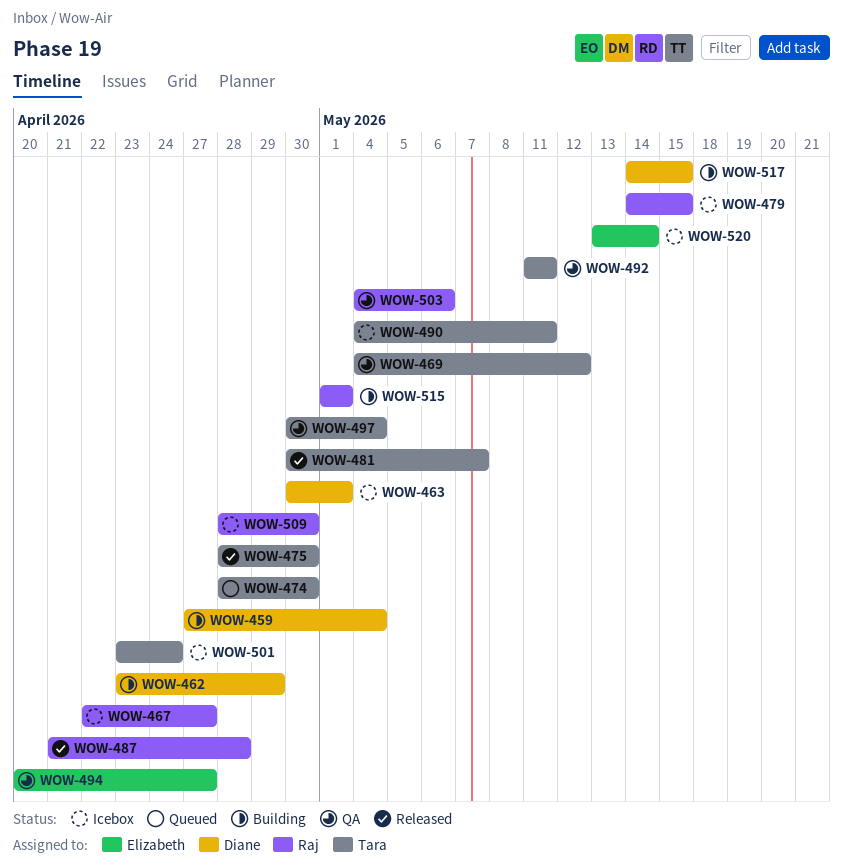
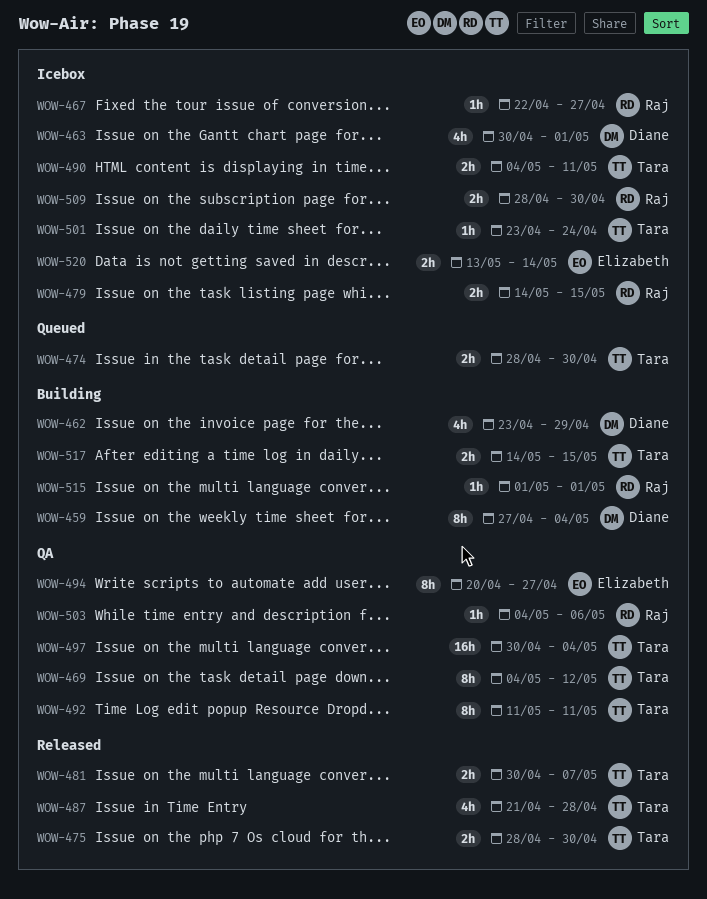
WOW-487, owner: Raj -> Tara
WOW-517, owner: Diane -> Tara

